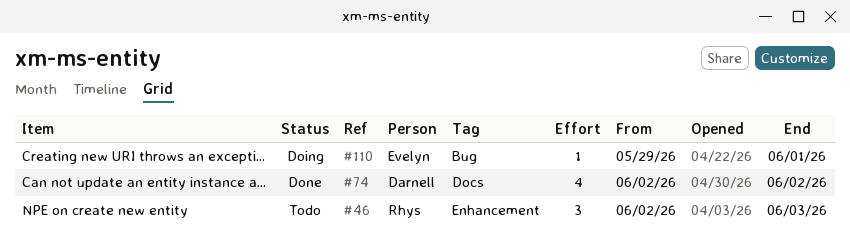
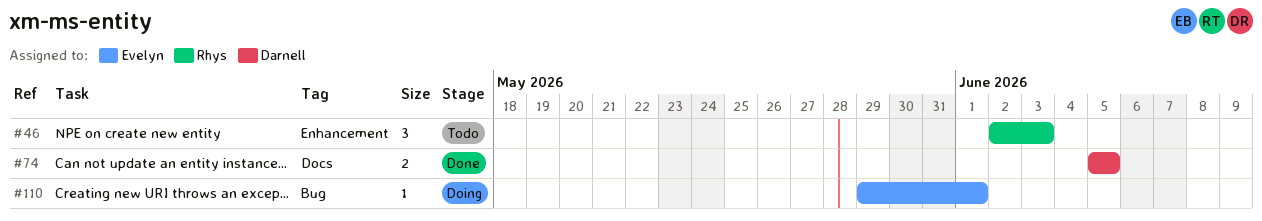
#74, estimate: 4 -> 2
#74, start: Jun 2 -> Jun 5
#74, due: Jun 2 -> Jun 5

